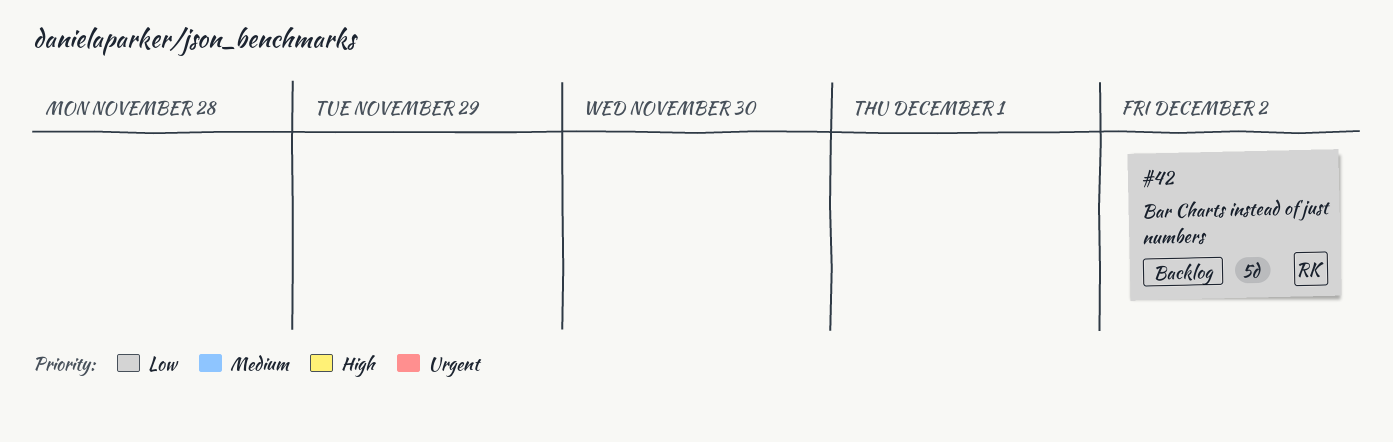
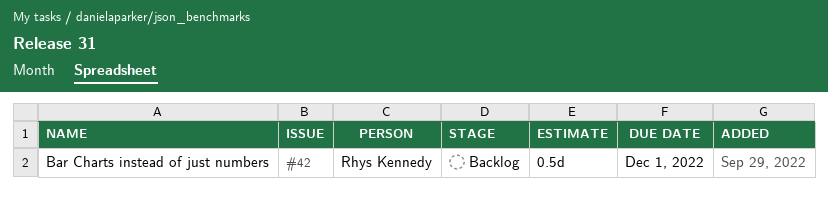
#42, estimate: 5d -> 0.5d
#42, due: Dec 2 -> Dec 1

